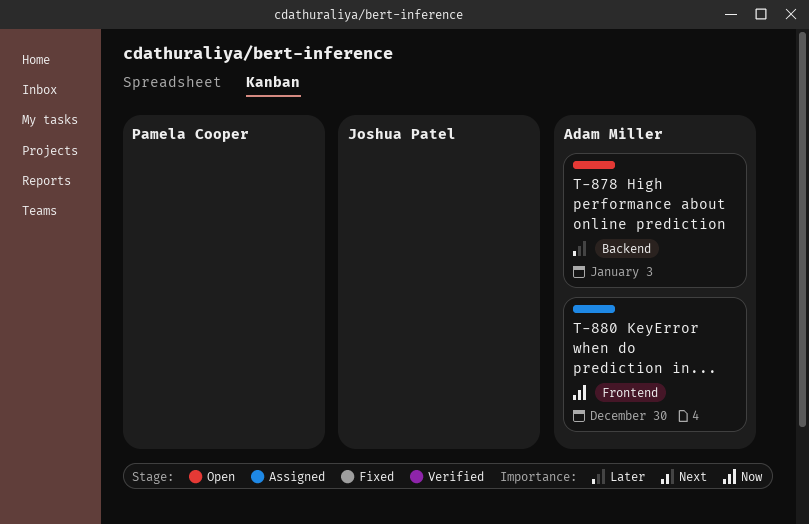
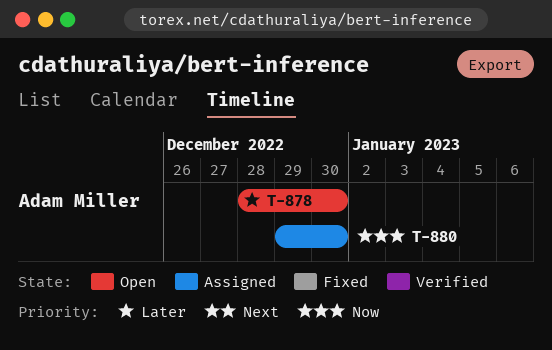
T-878, due: Jan 3 -> Dec 30

